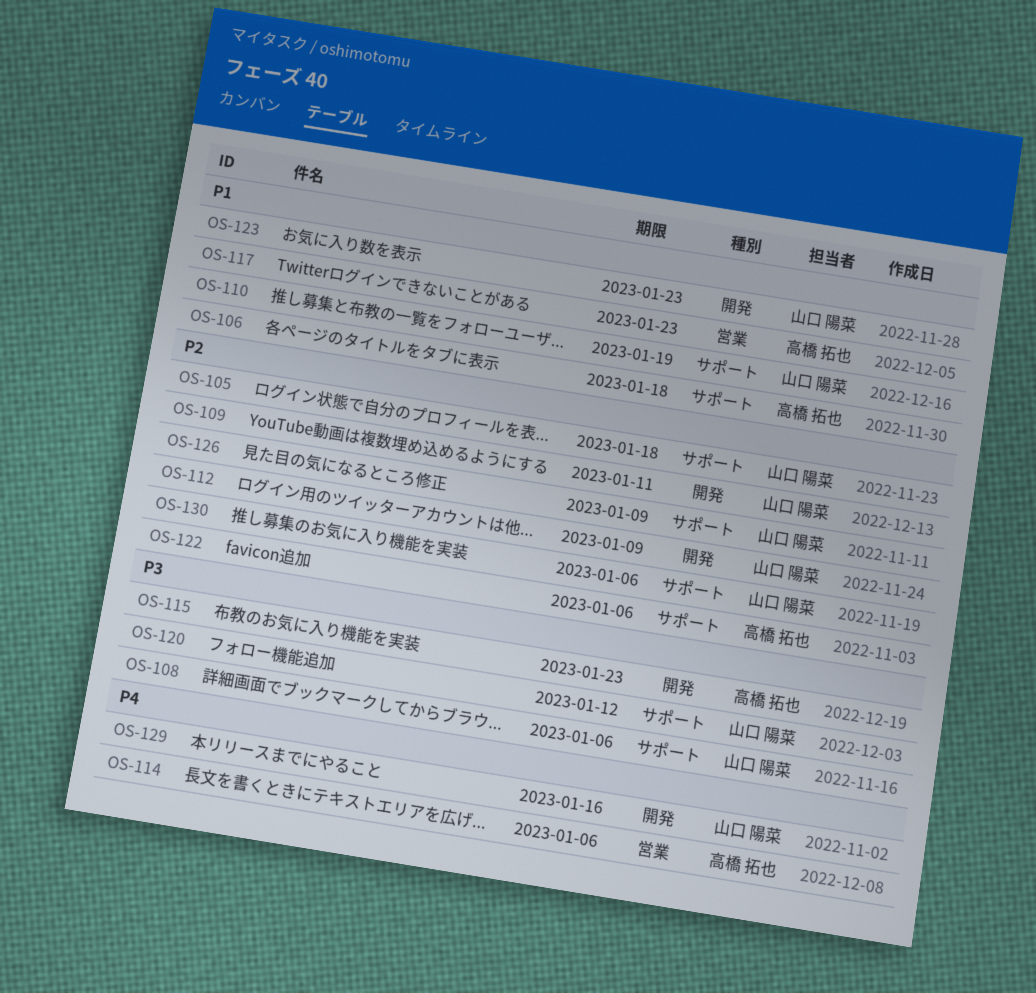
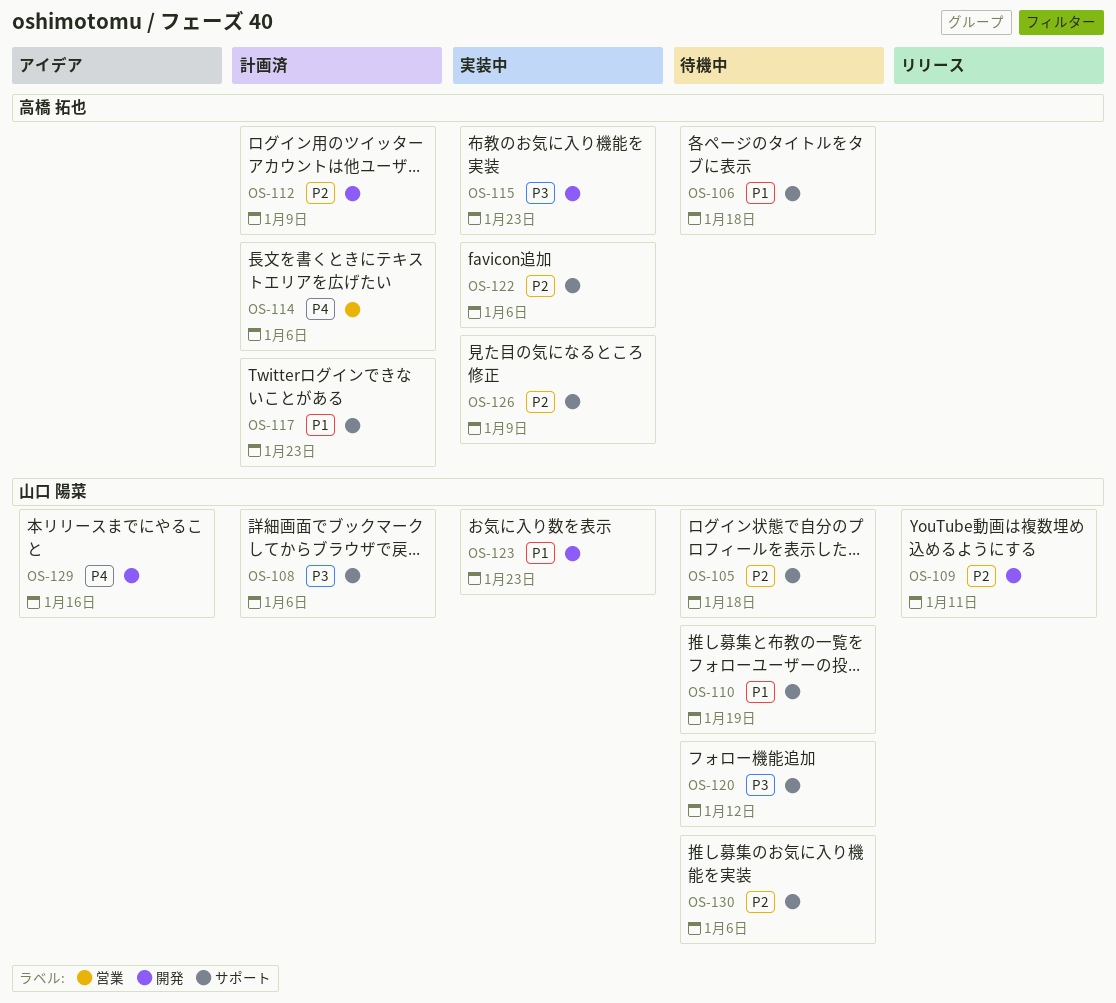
OS-112, owner: 山口 陽菜 -> 高橋 拓也
OS-117, label: 営業 -> サポート
OS-126, owner: 山口 陽菜 -> 高橋 拓也

